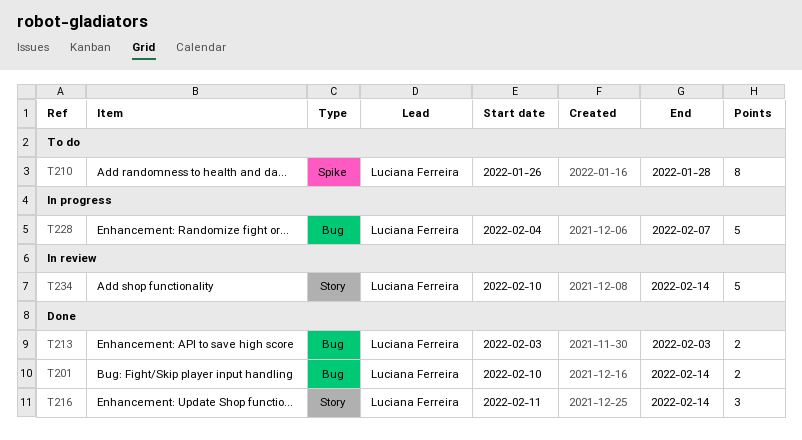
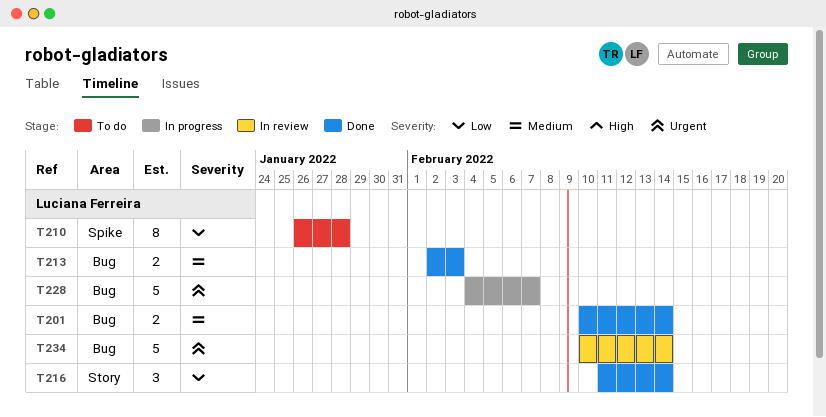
T213, start: Feb 3 -> Feb 2
T234, label: Story -> Bug

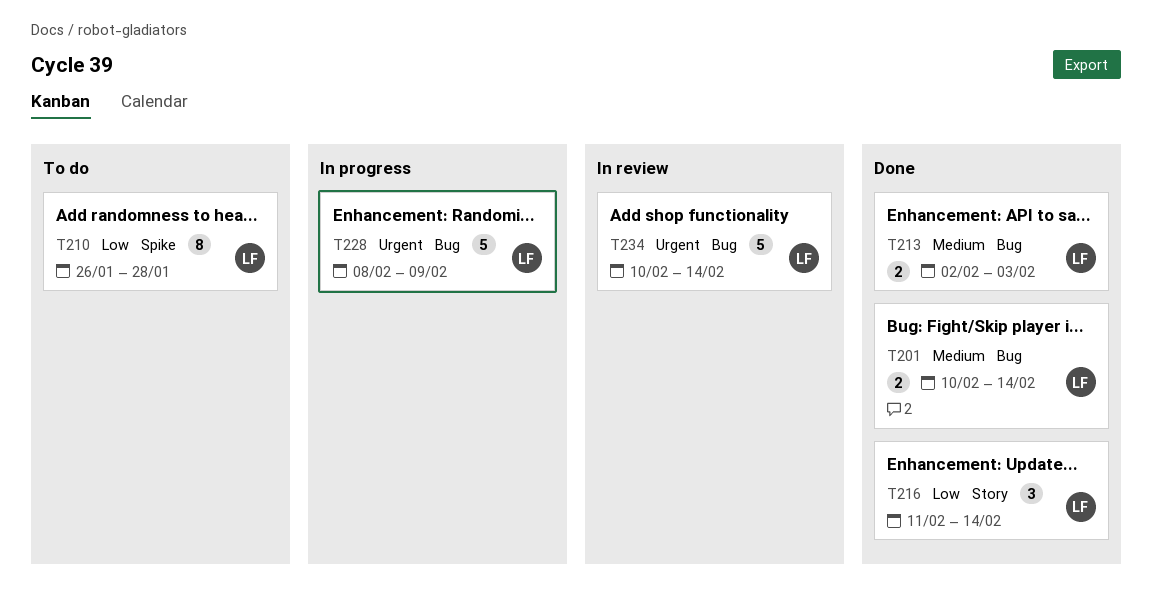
T228, start: Feb 4 -> Feb 8
T228, due: Feb 7 -> Feb 9

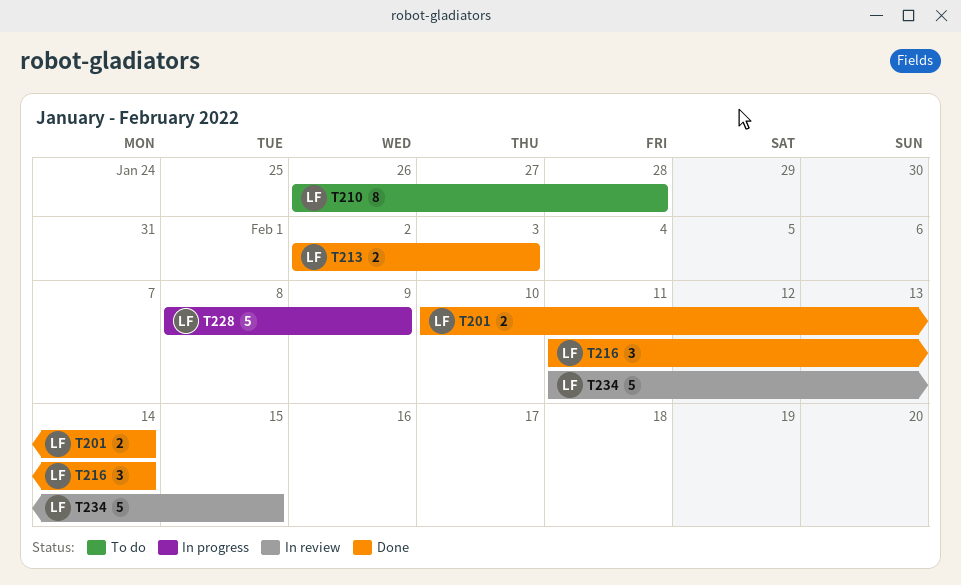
T234, start: Feb 10 -> Feb 11
T234, due: Feb 14 -> Feb 15

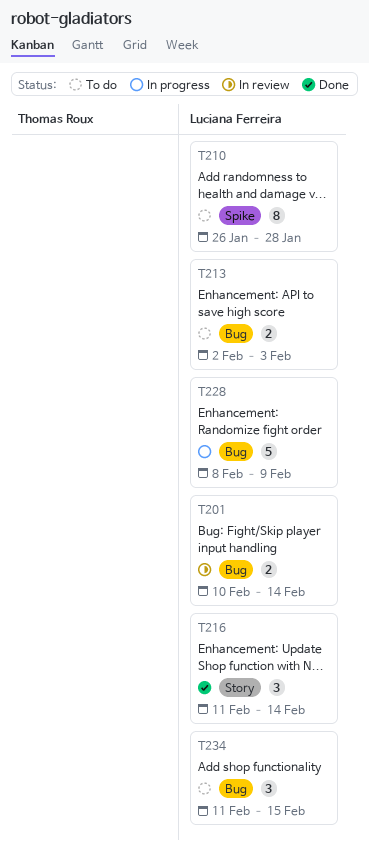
T201, status: Done -> In review
T213, status: Done -> To do
T234, status: In review -> To do
T234, estimate: 5 -> 3

